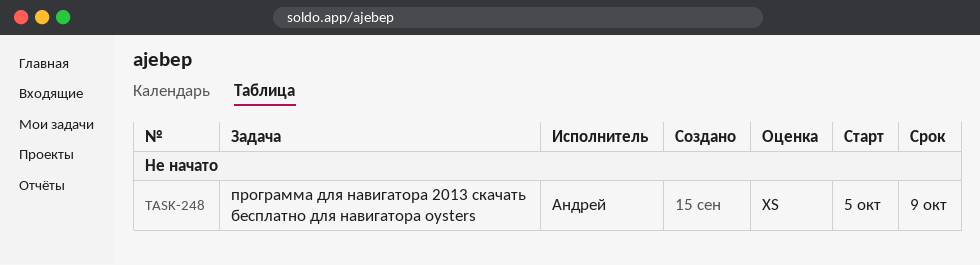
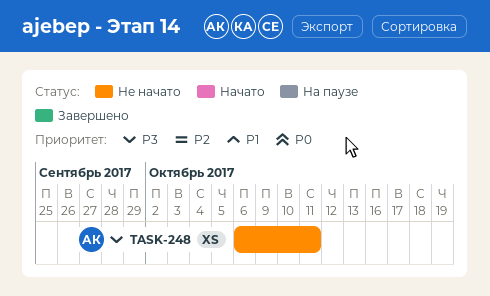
TASK-248, start: Oct 5 -> Oct 6
TASK-248, due: Oct 9 -> Oct 11

